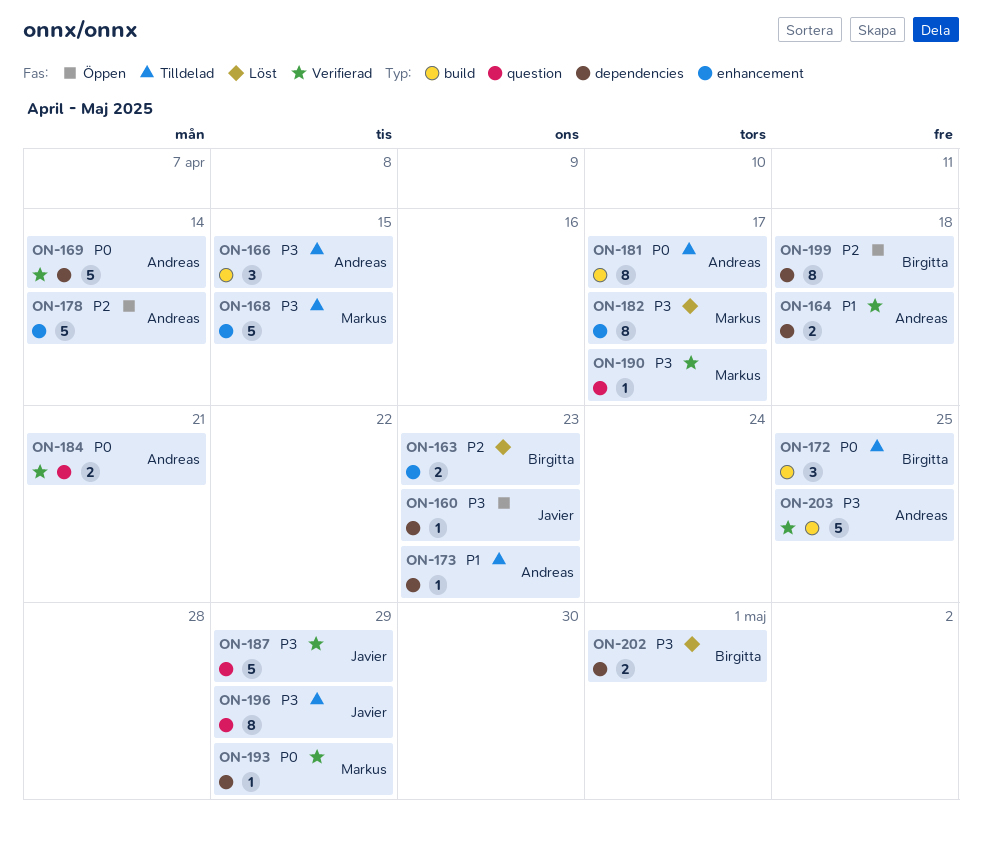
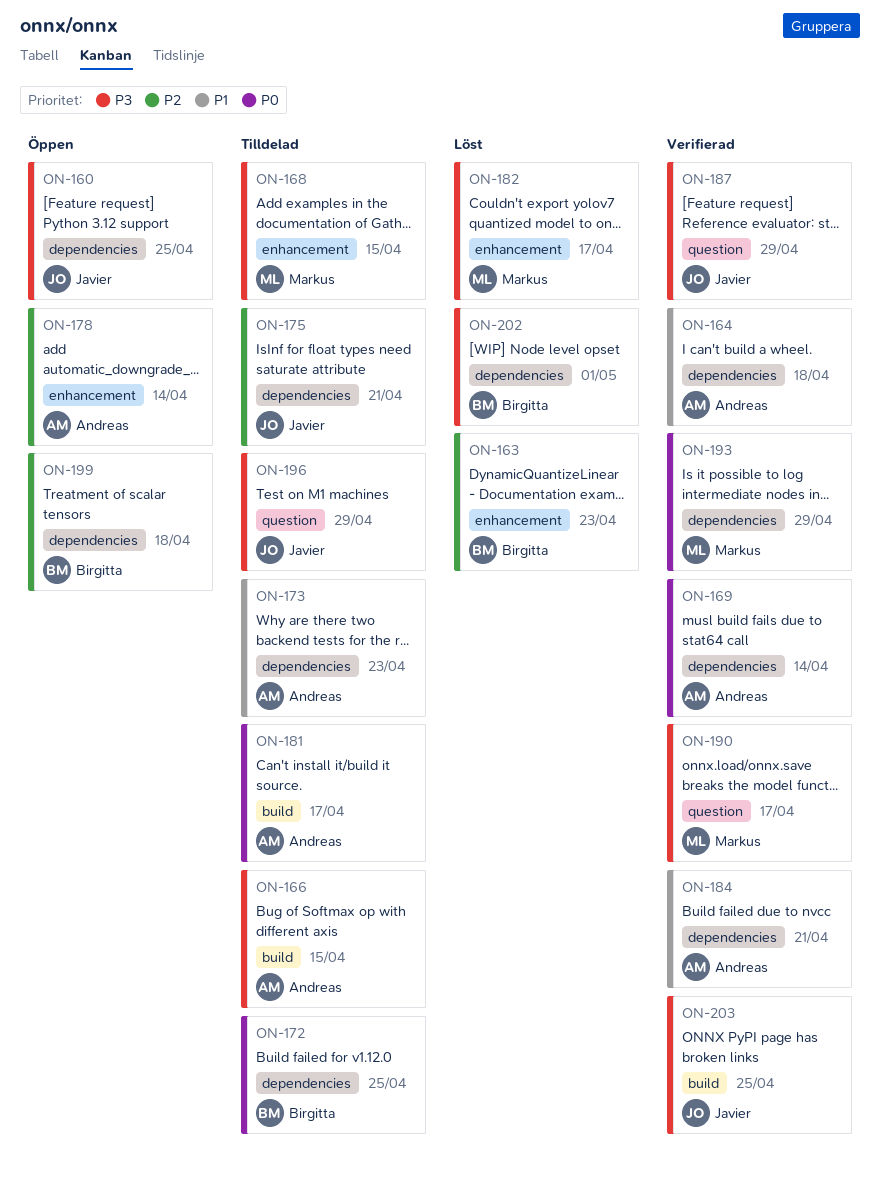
ON-160, due: Apr 23 -> Apr 25
ON-172, label: build -> dependencies
ON-175: none -> present
ON-184, priority: P0 -> P1
ON-184, label: question -> dependencies
ON-203, owner: Andreas -> Javier

